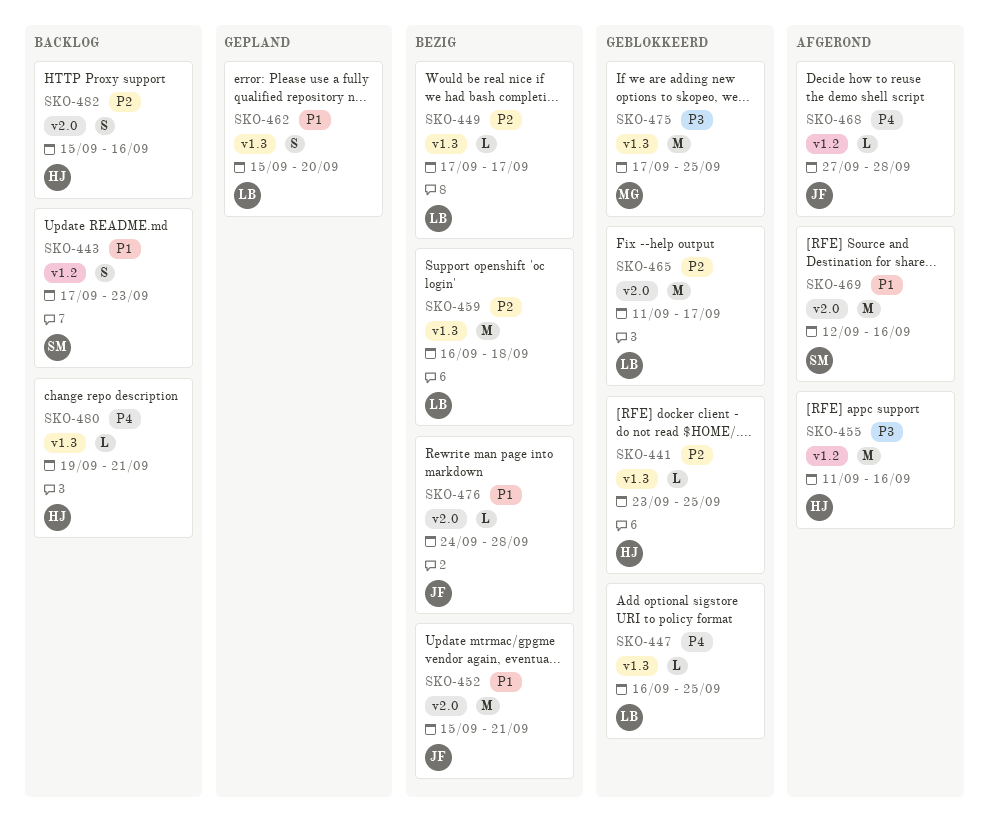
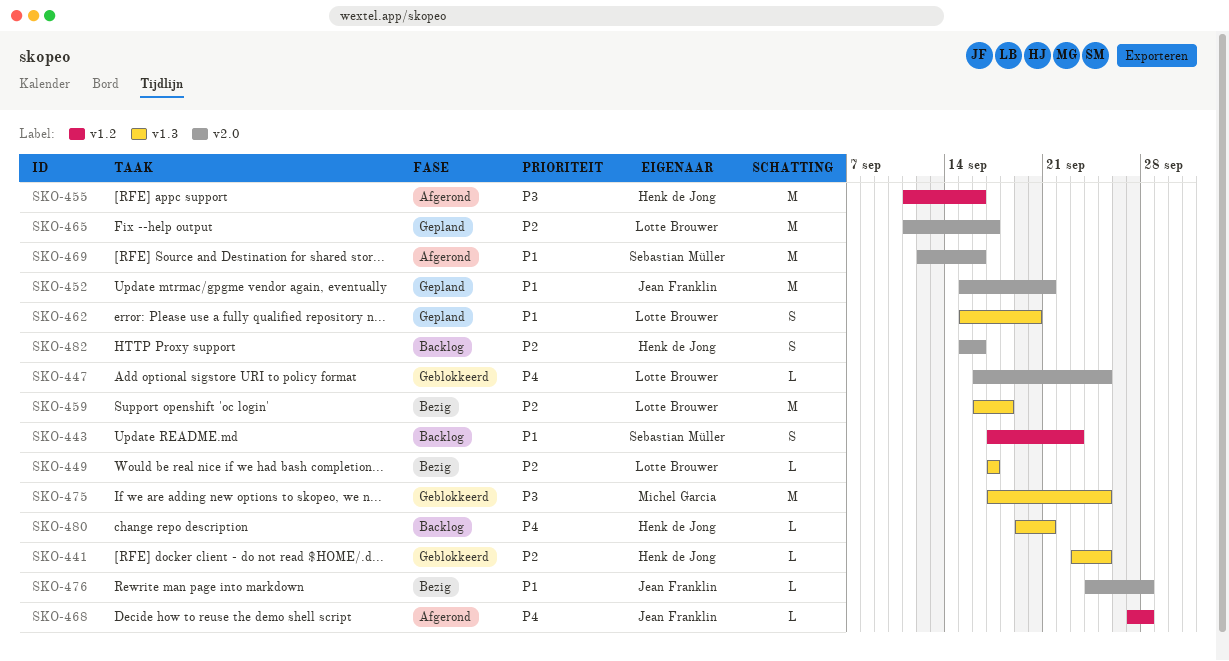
SKO-447, label: v1.3 -> v2.0
SKO-452, status: Bezig -> Gepland
SKO-465, status: Geblokkeerd -> Gepland

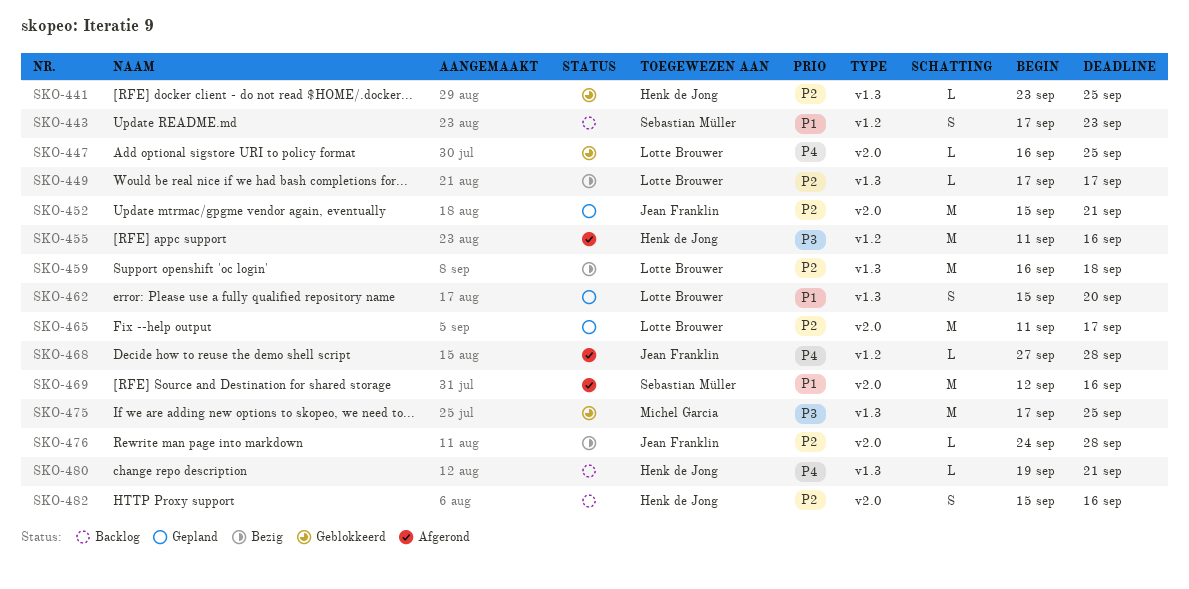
SKO-452, priority: P1 -> P2
SKO-476, priority: P1 -> P2

